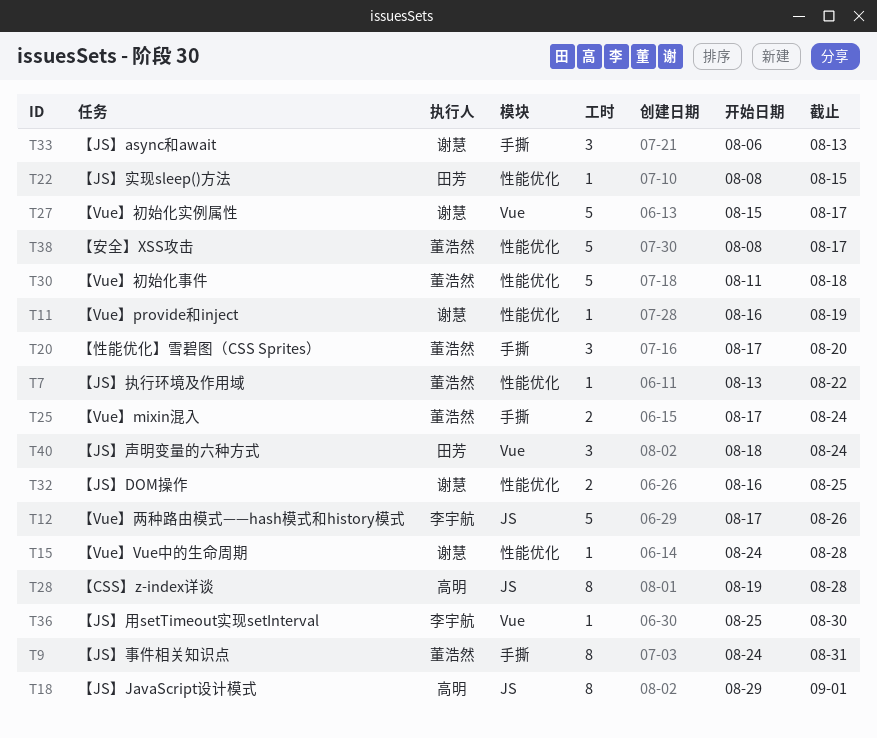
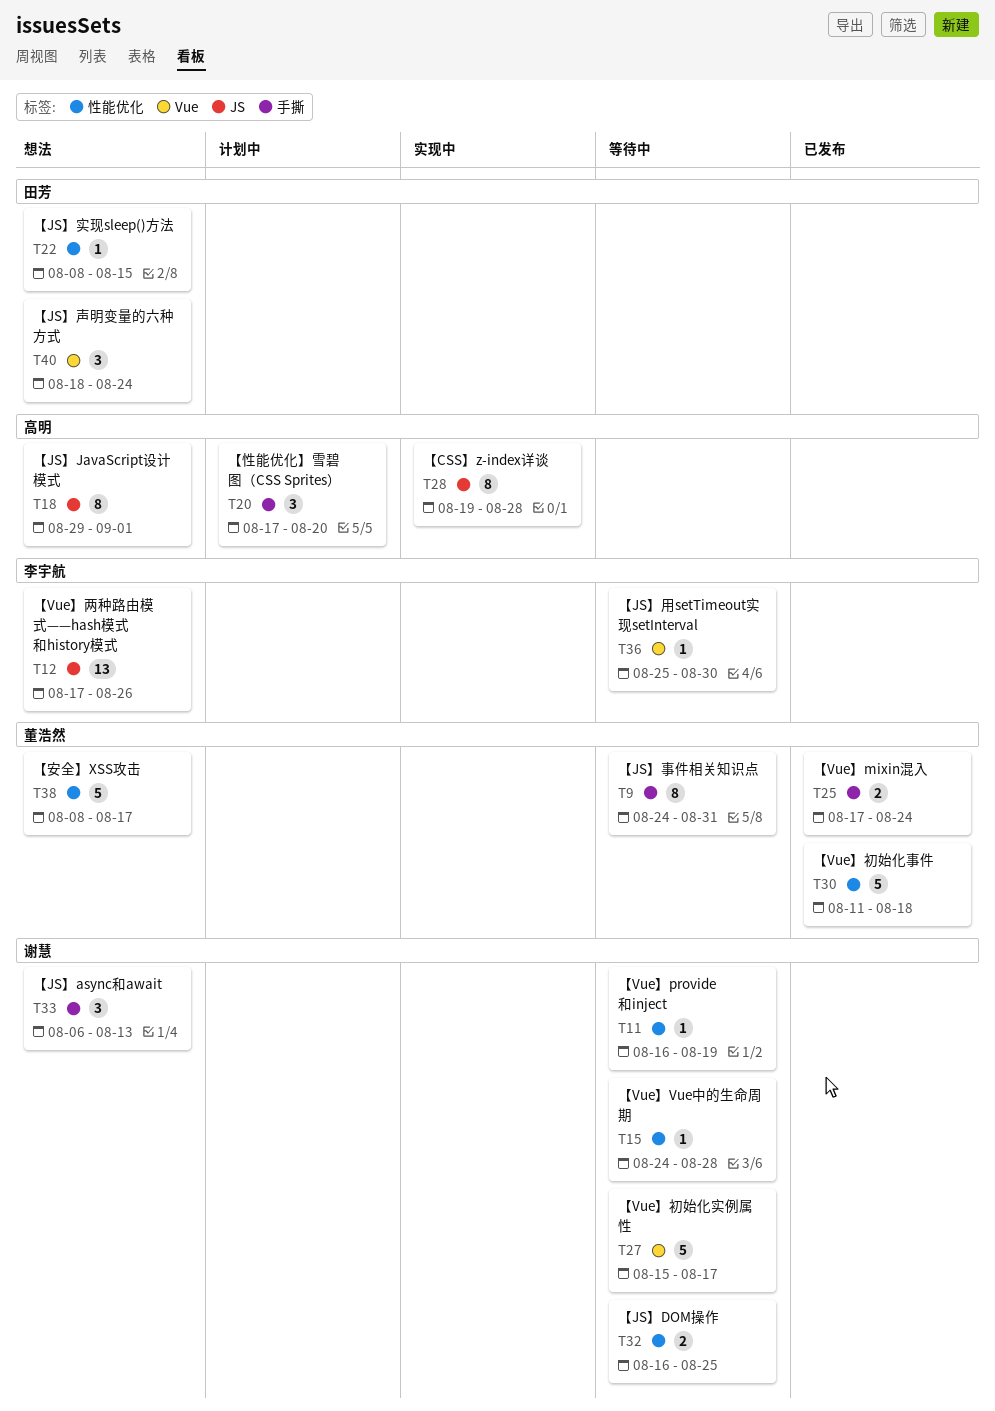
T7: present -> none
T12, estimate: 5 -> 13
T20, owner: 董浩然 -> 高明

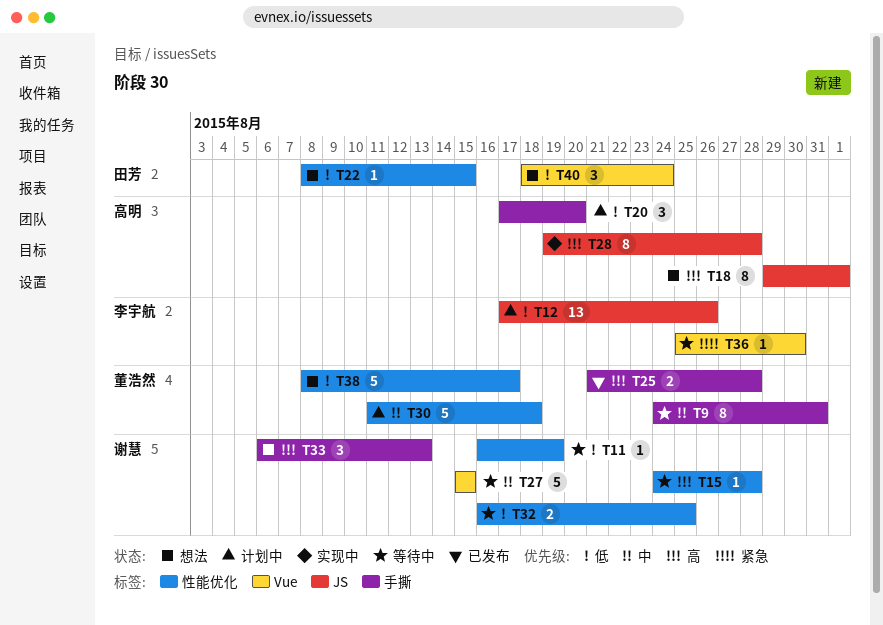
T12, status: 想法 -> 计划中
T25, start: Aug 17 -> Aug 21
T25, due: Aug 24 -> Aug 28
T27, due: Aug 17 -> Aug 15
T30, status: 已发布 -> 计划中

